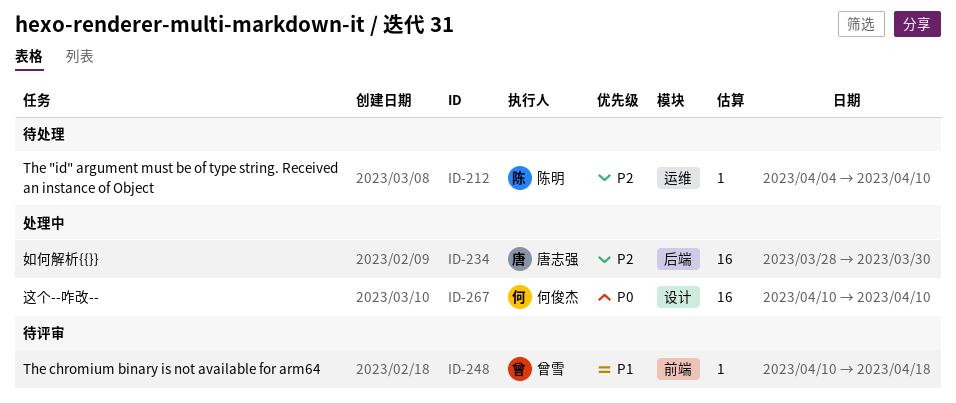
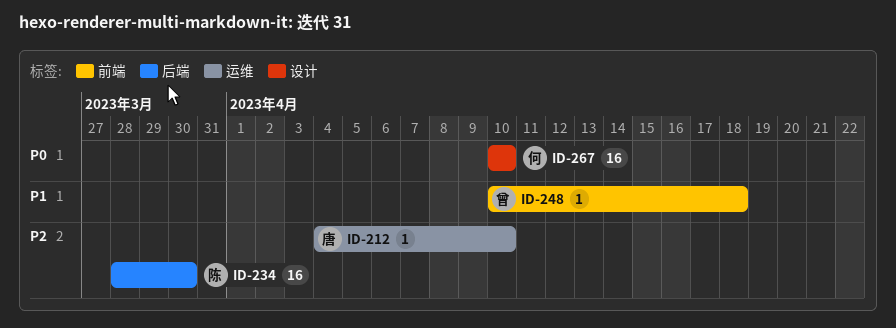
ID-212, owner: 陈明 -> 唐志强
ID-234, owner: 唐志强 -> 陈明

